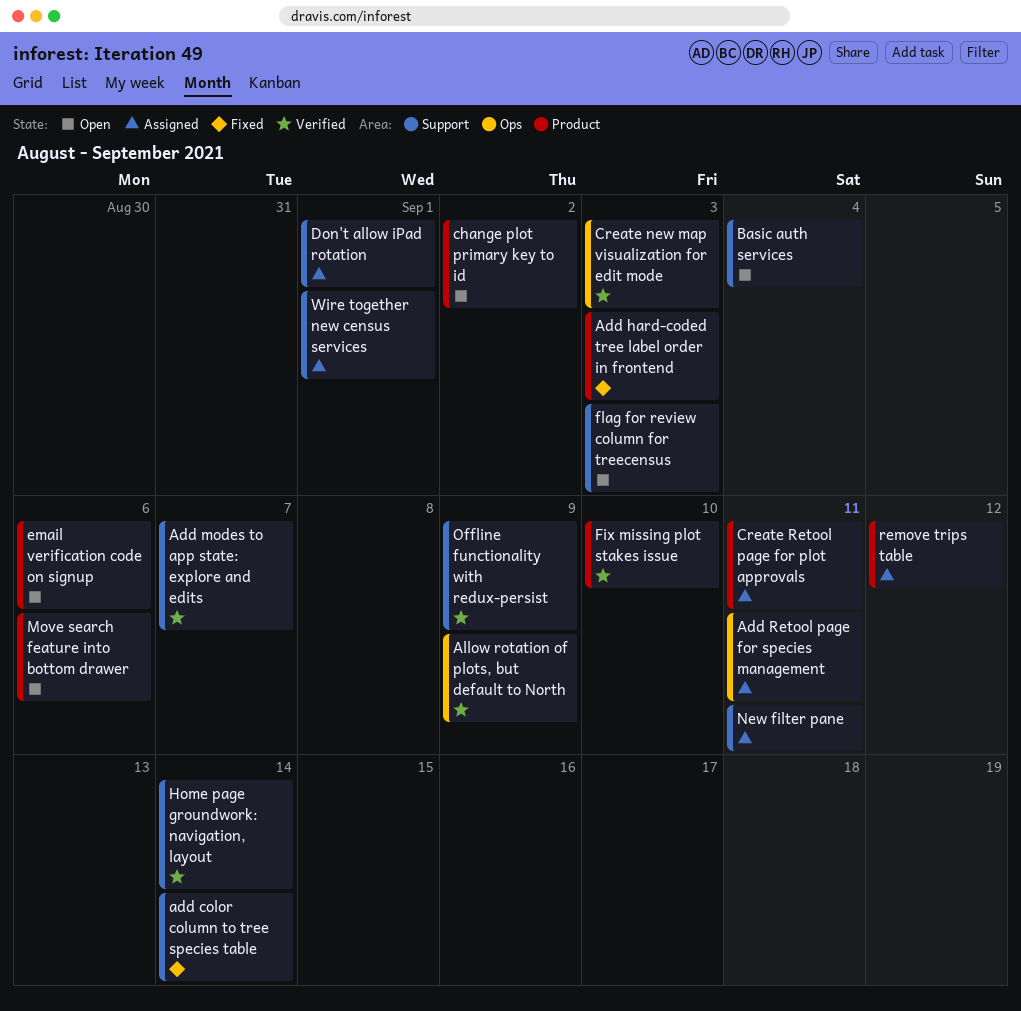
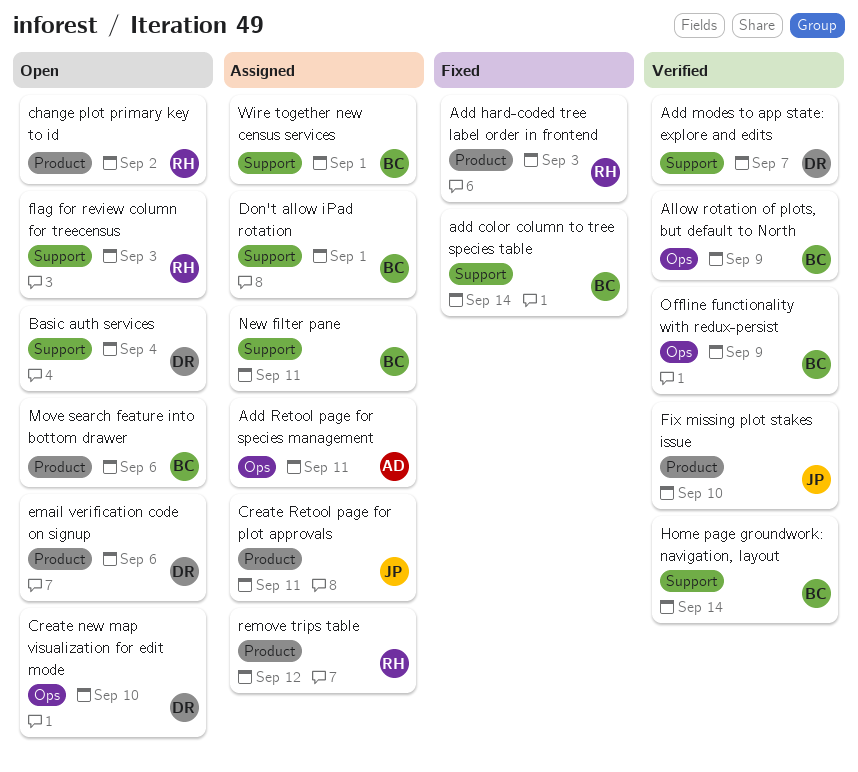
Create new map visualization for edit mode, status: Verified -> Open
Create new map visualization for edit mode, due: Sep 3 -> Sep 10
Offline functionality with redux-persist, label: Support -> Ops

